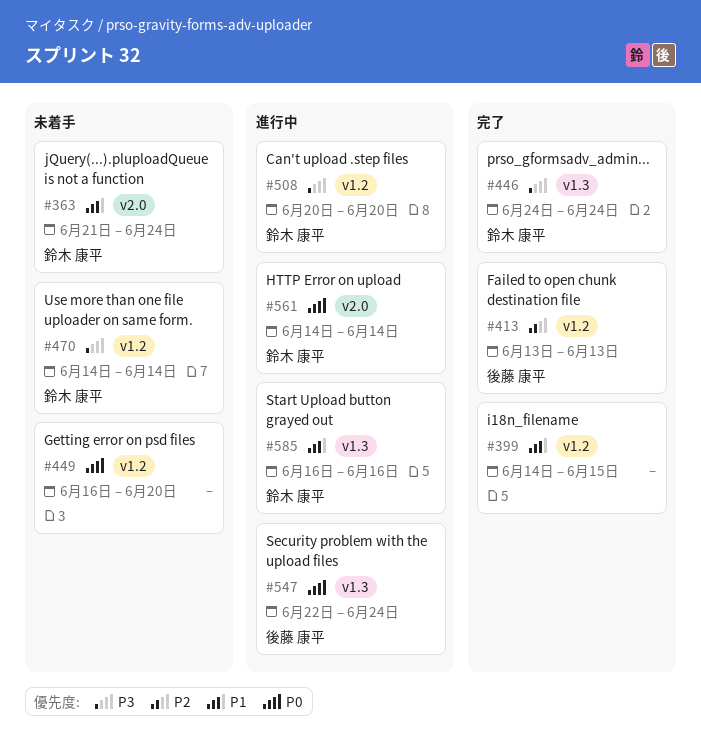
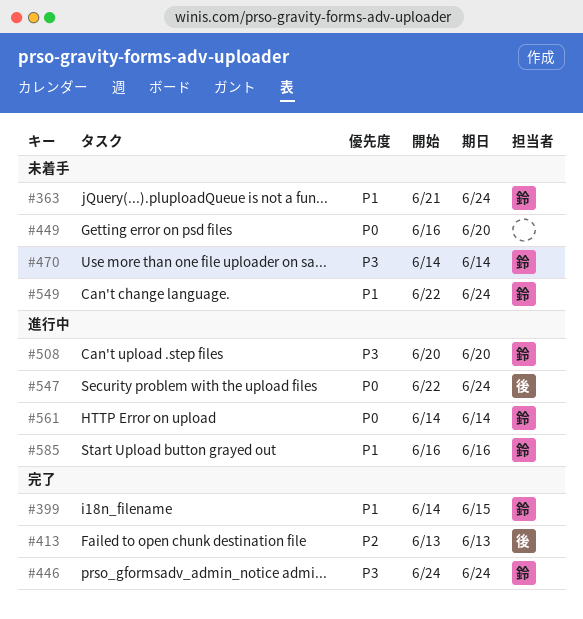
#399, owner: none -> 鈴木 康平
#549: none -> present

